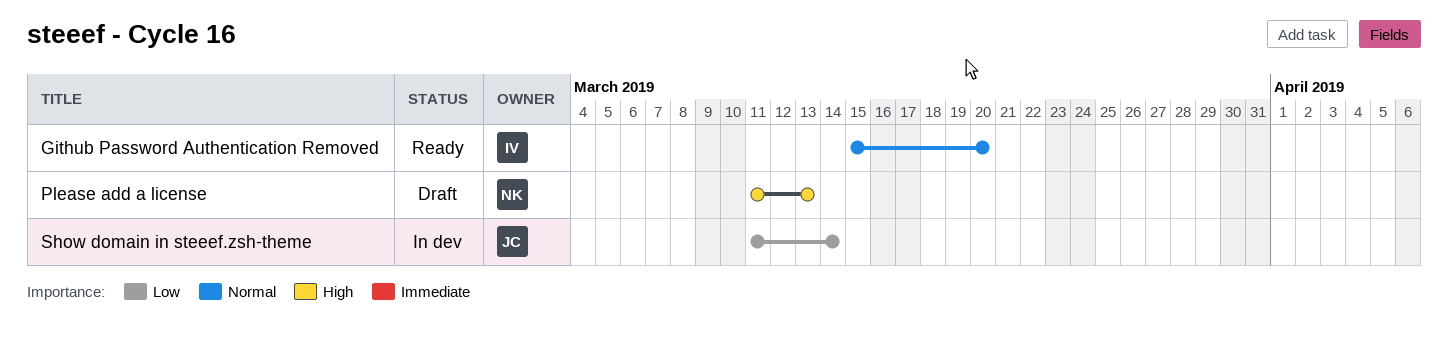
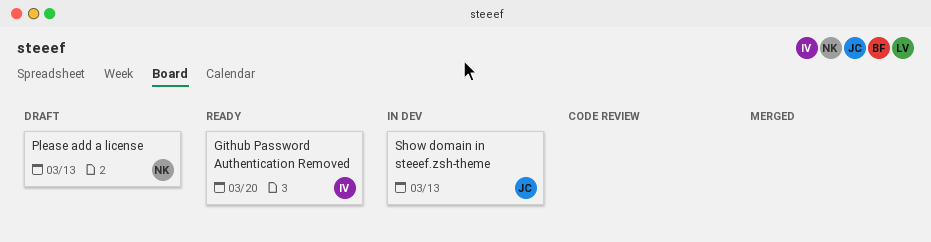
Show domain in steeef.zsh-theme, due: Mar 14 -> Mar 13

